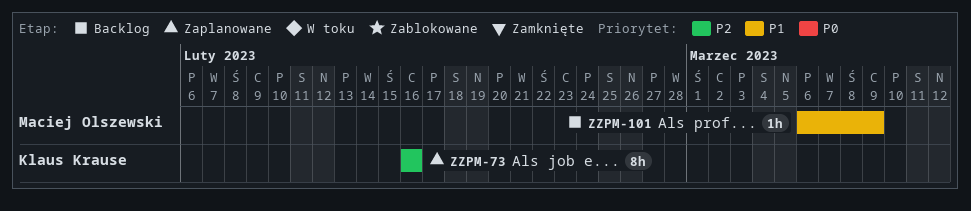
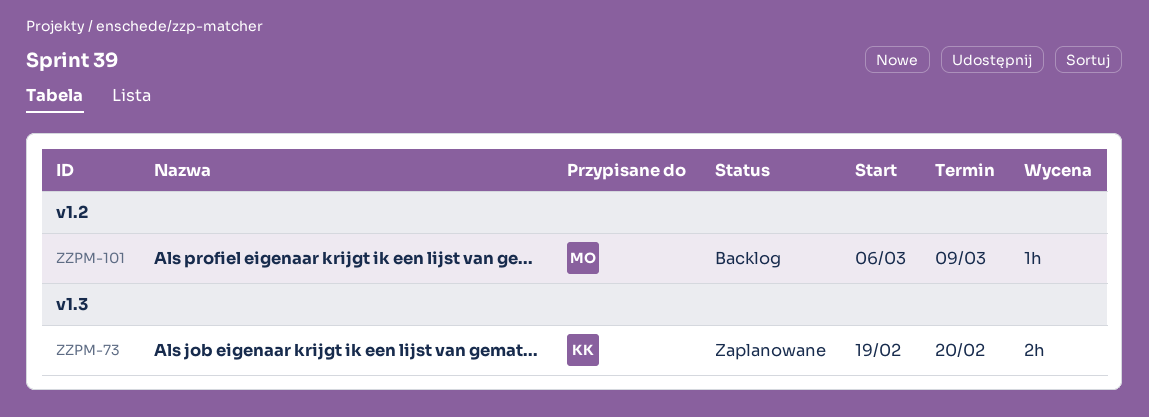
ZZPM-73, estimate: 8h -> 2h
ZZPM-73, start: Feb 16 -> Feb 19
ZZPM-73, due: Feb 16 -> Feb 20

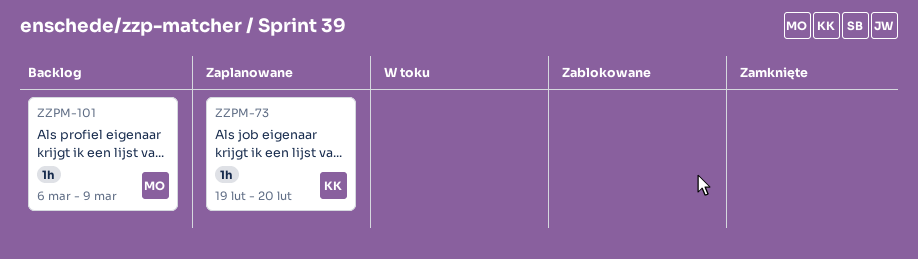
ZZPM-73, estimate: 2h -> 1h

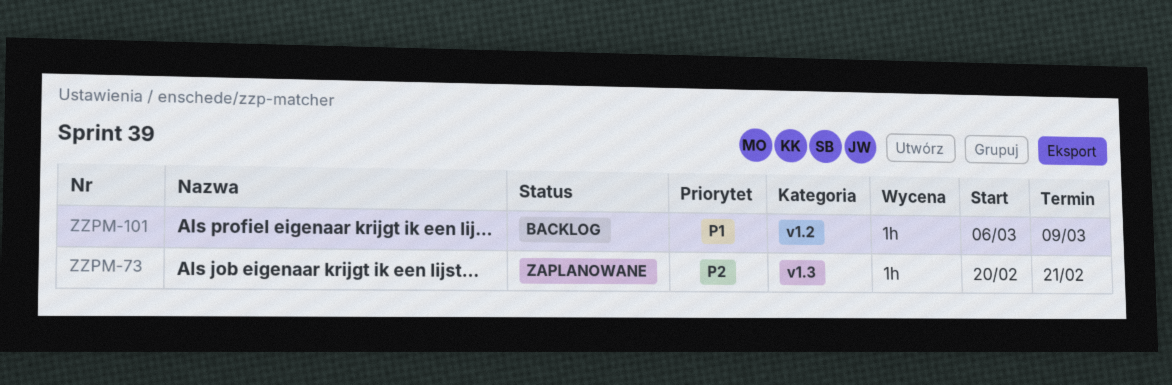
ZZPM-73, start: Feb 19 -> Feb 20
ZZPM-73, due: Feb 20 -> Feb 21

